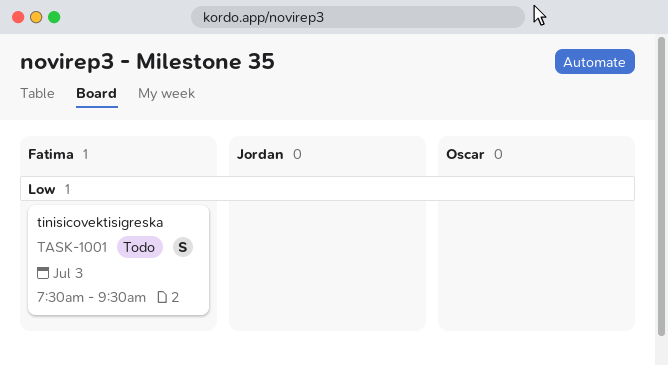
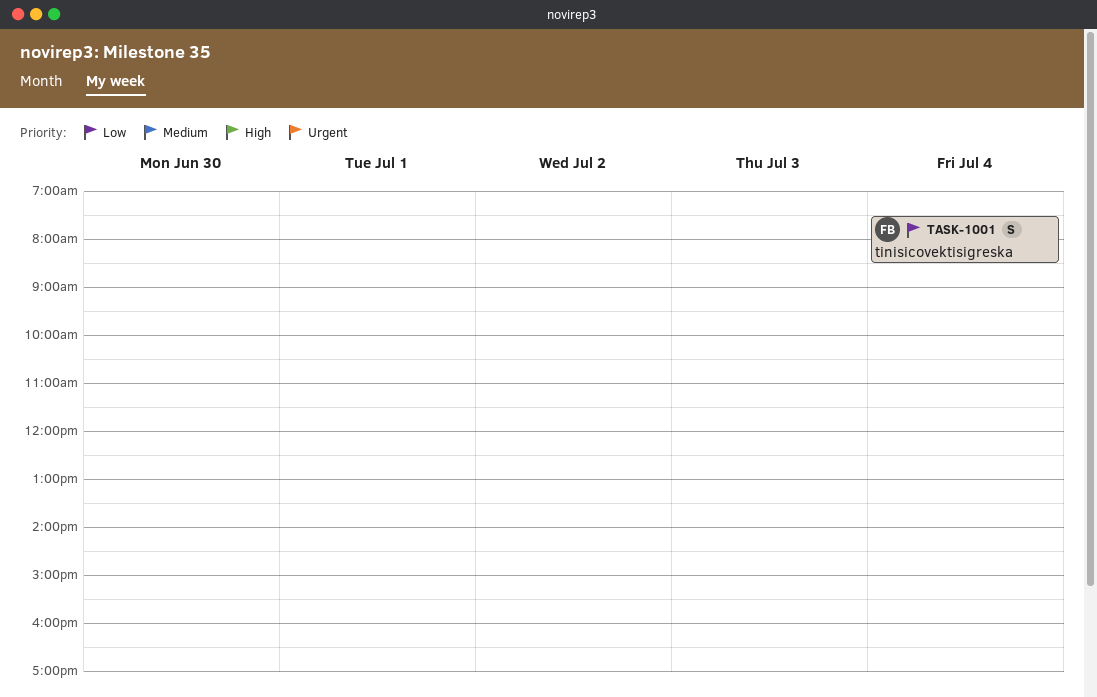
TASK-1001, day: Jul 3 -> Jul 4
TASK-1001, ends: 09:30 -> 08:30

